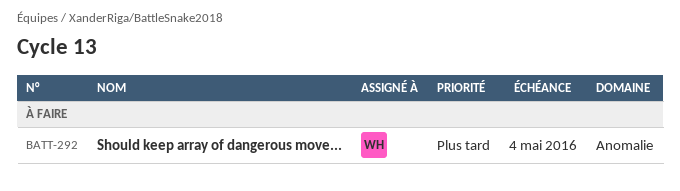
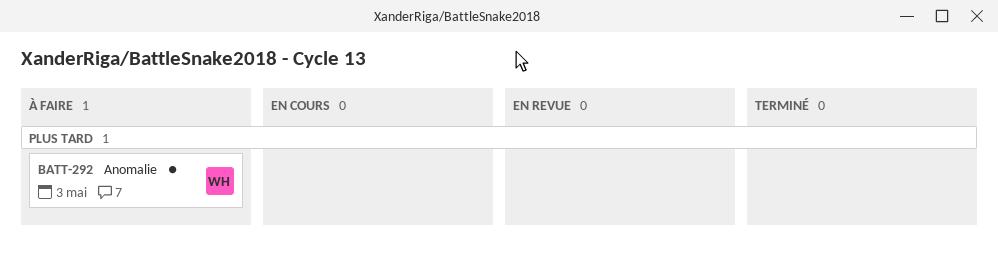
BATT-292, due: May 4 -> May 3

